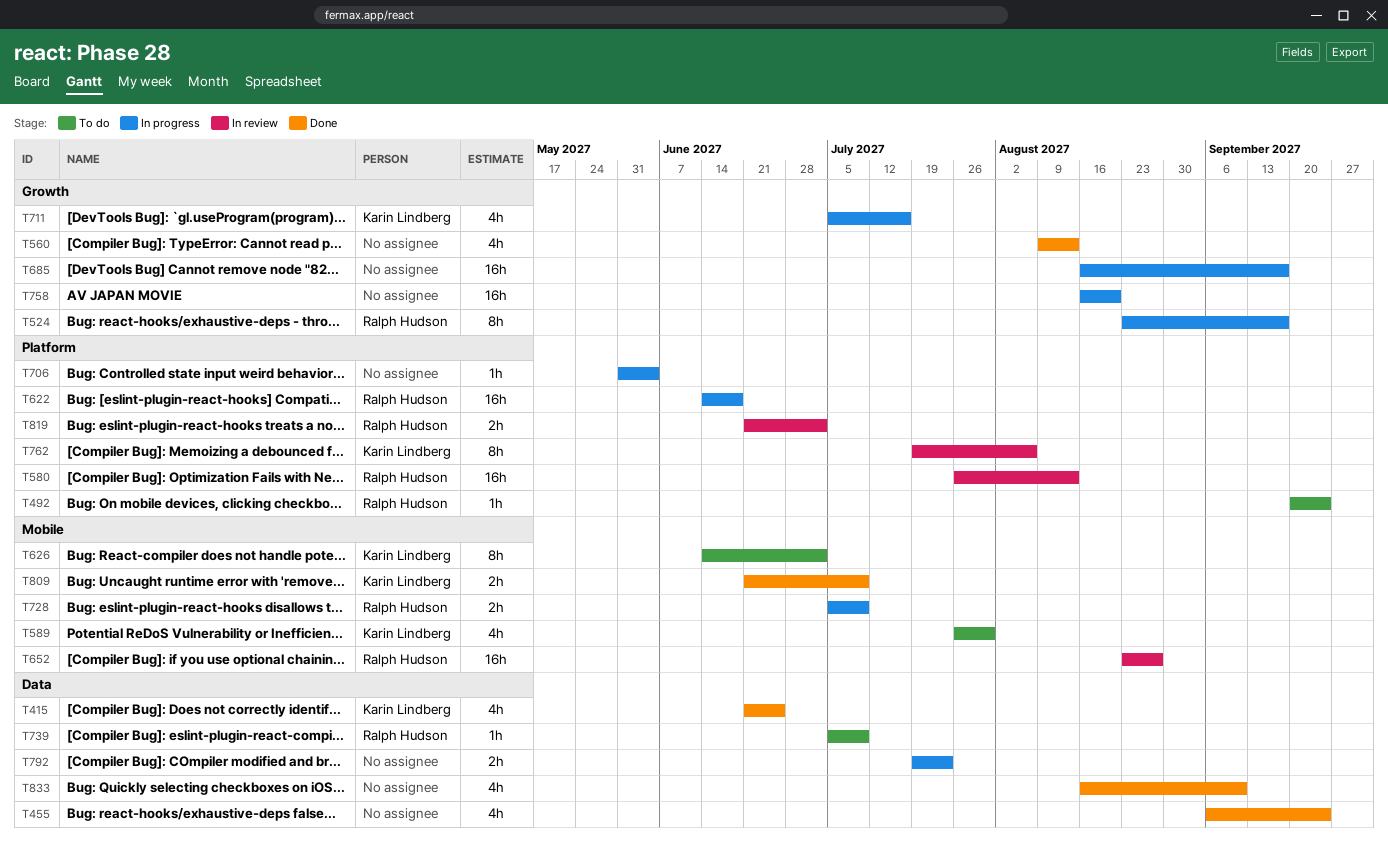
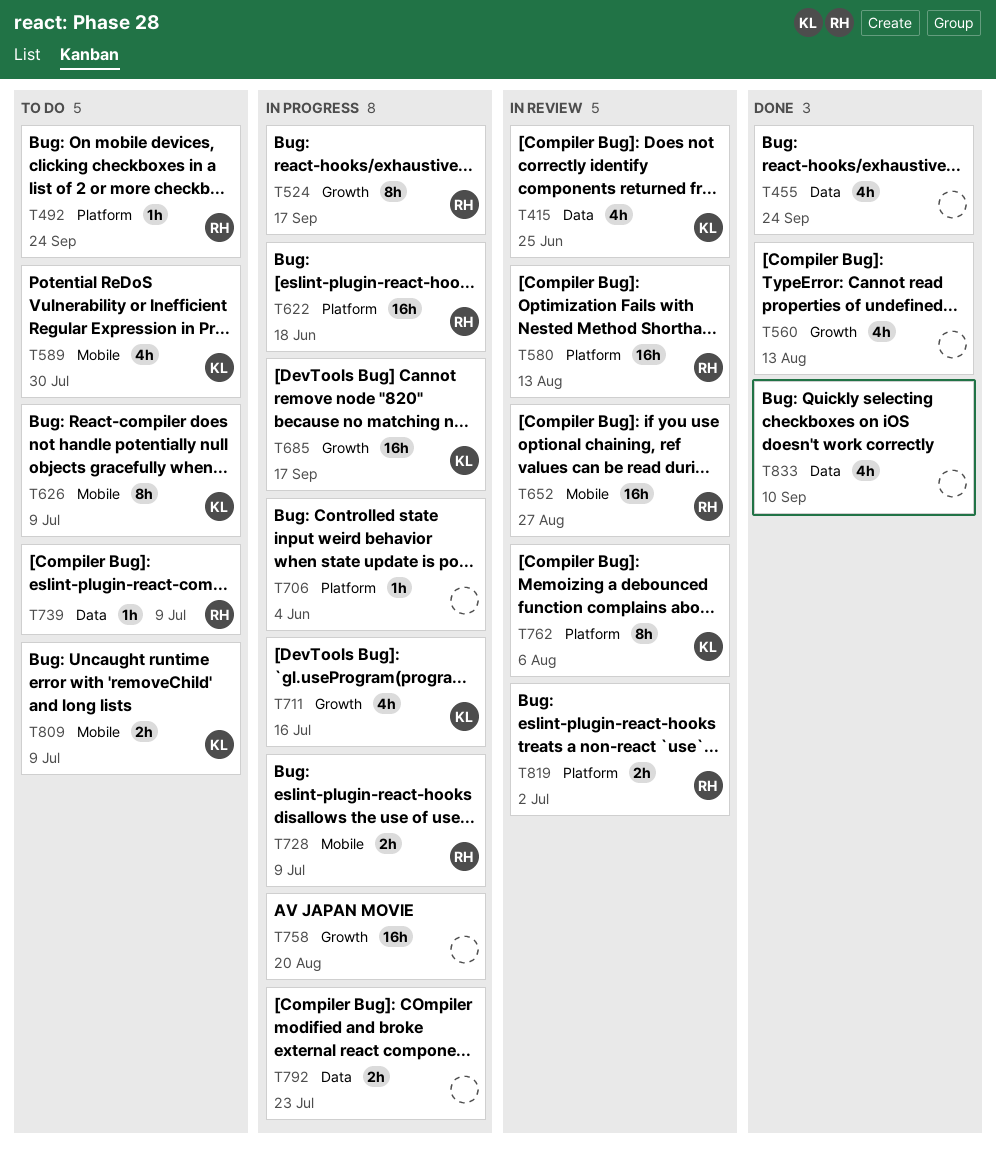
T415, status: Done -> In review
T626, due: Jul 2 -> Jul 9
T685, owner: none -> Karin Lindberg
T809, status: Done -> To do

